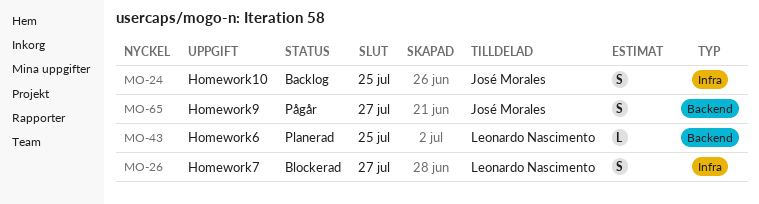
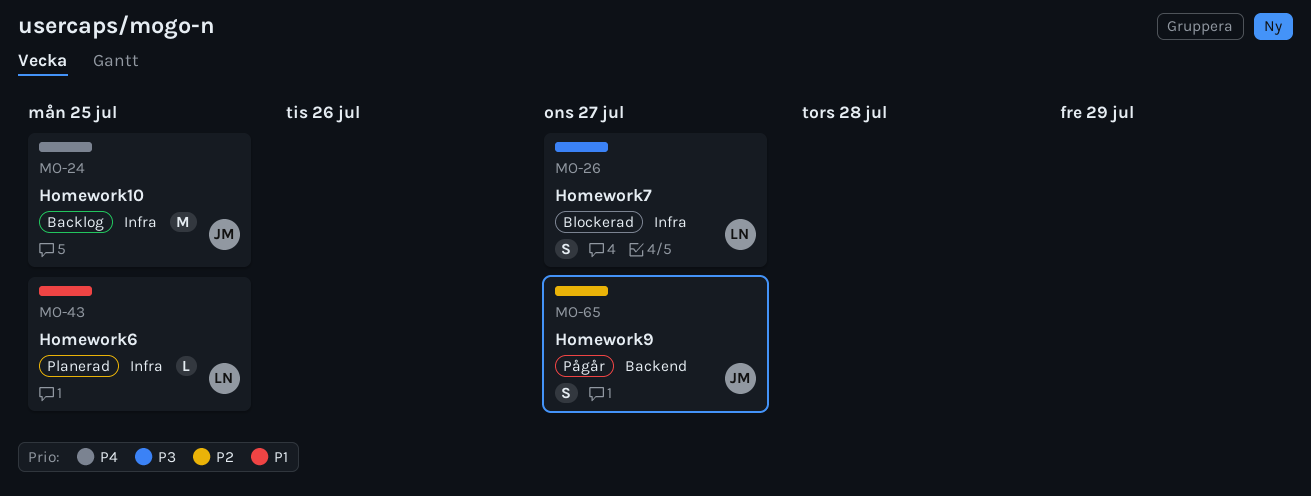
MO-24, estimate: S -> M
MO-43, label: Backend -> Infra

